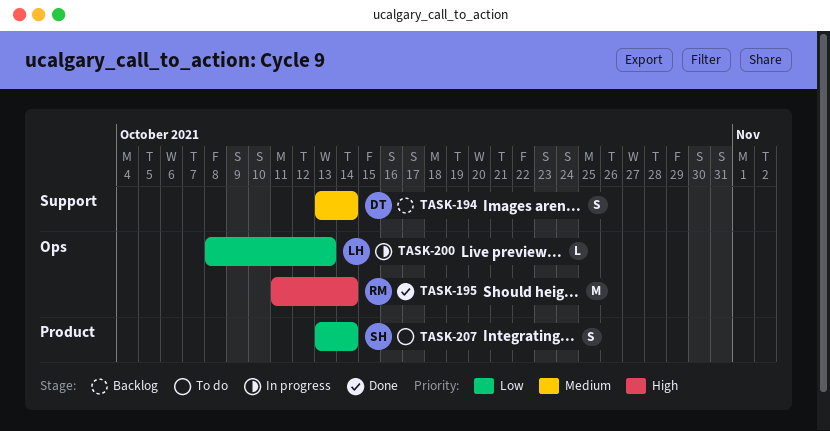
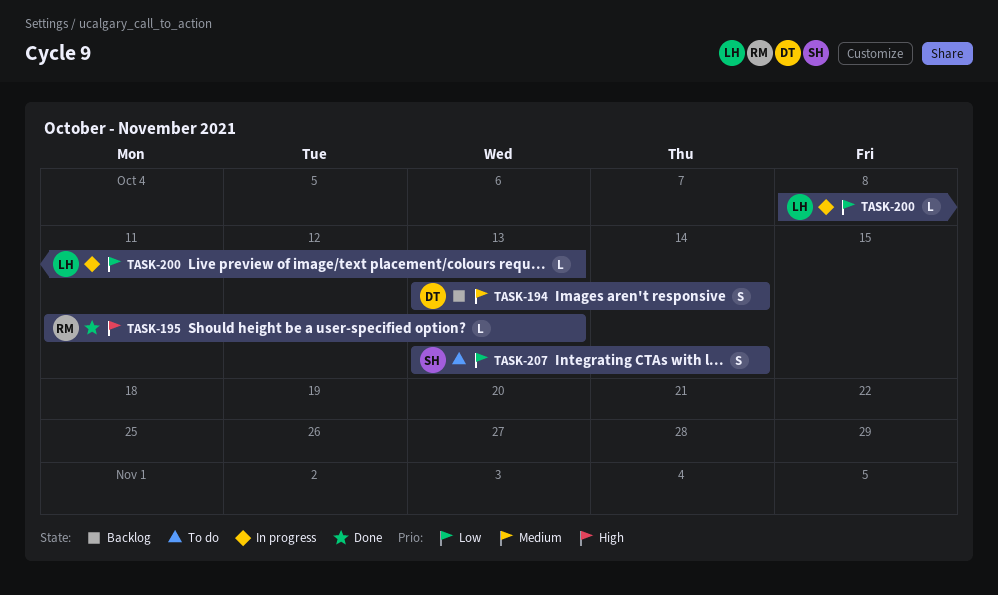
TASK-195, estimate: M -> L
TASK-195, due: Oct 14 -> Oct 13

